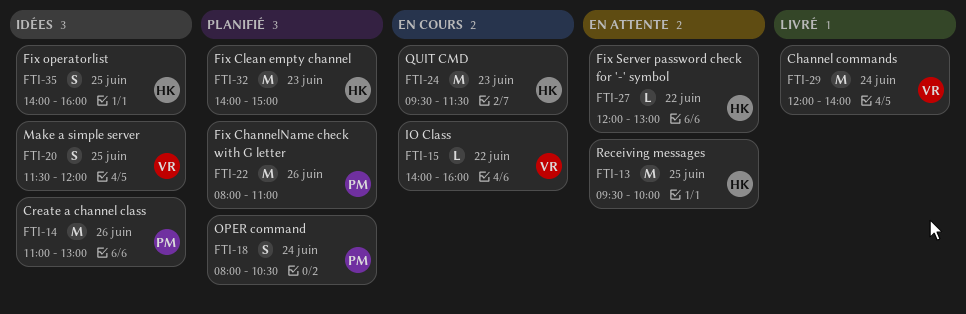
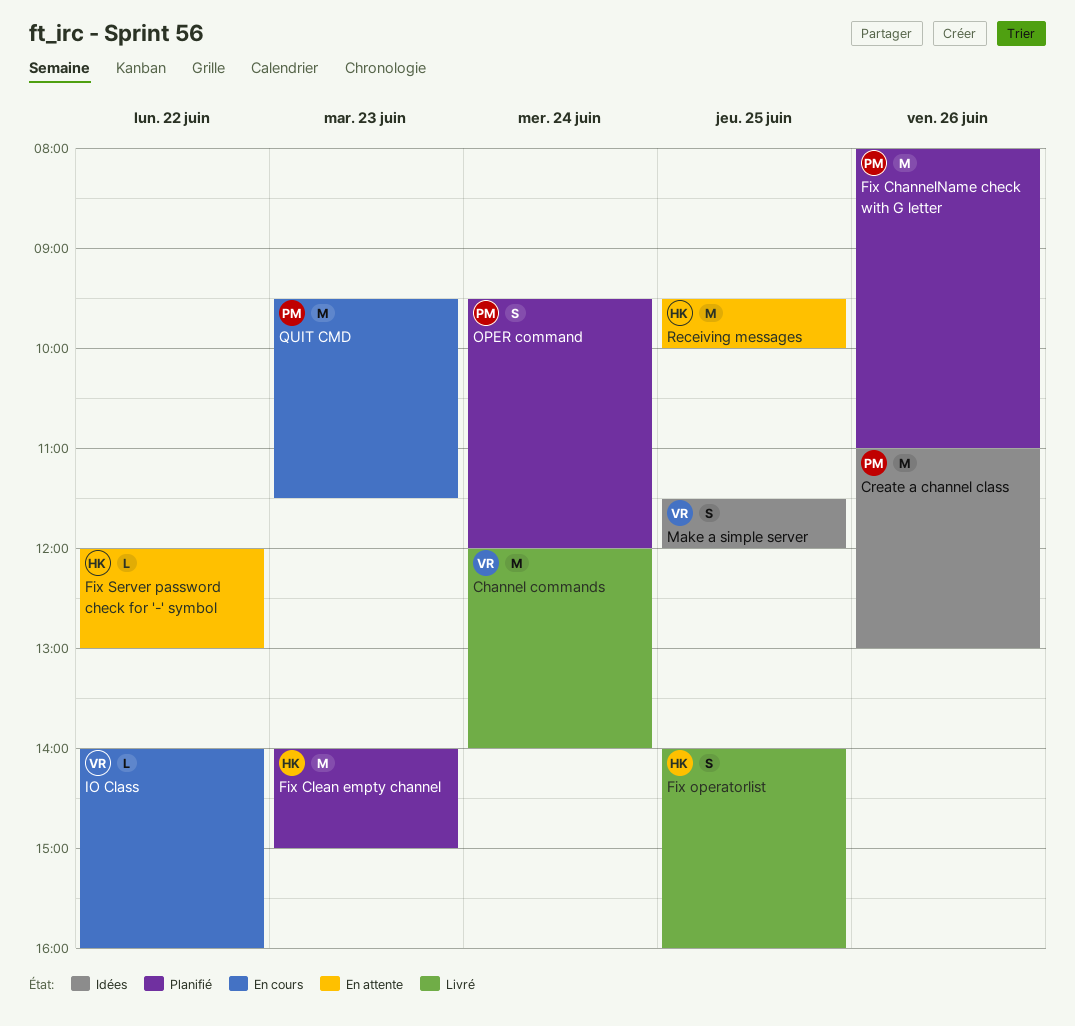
Fix operatorlist, status: Idées -> Livré
OPER command, begins: 08:00 -> 09:30
OPER command, ends: 10:30 -> 12:00
QUIT CMD, owner: HK -> PM

